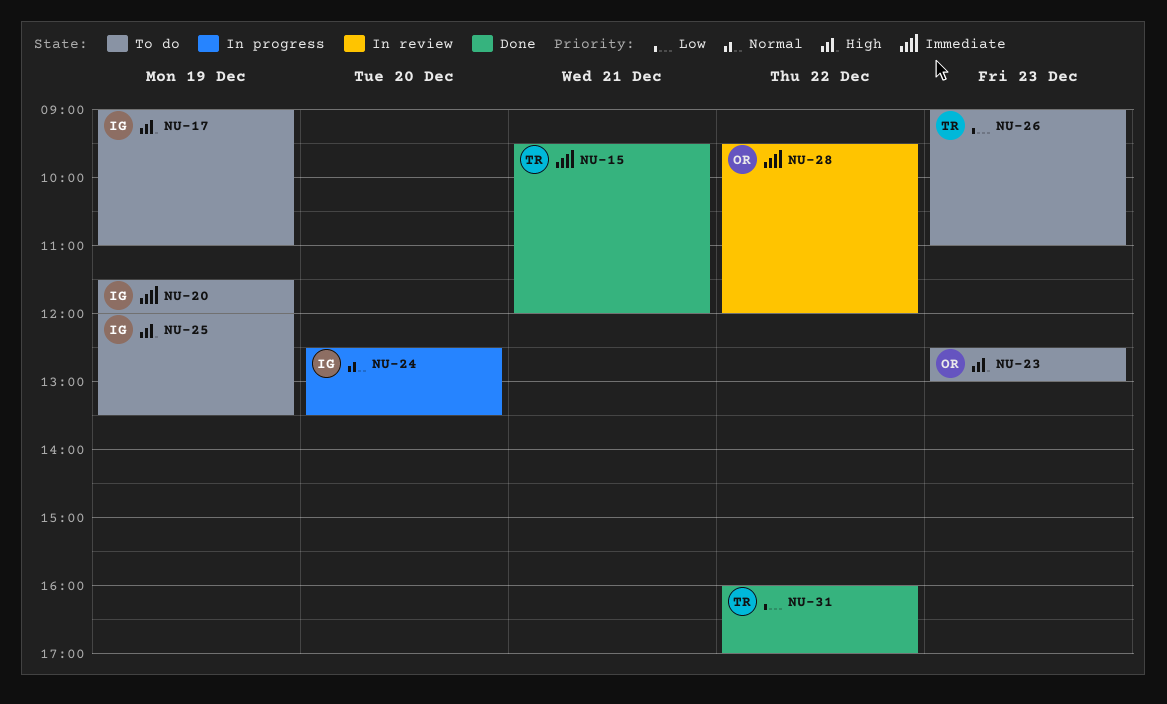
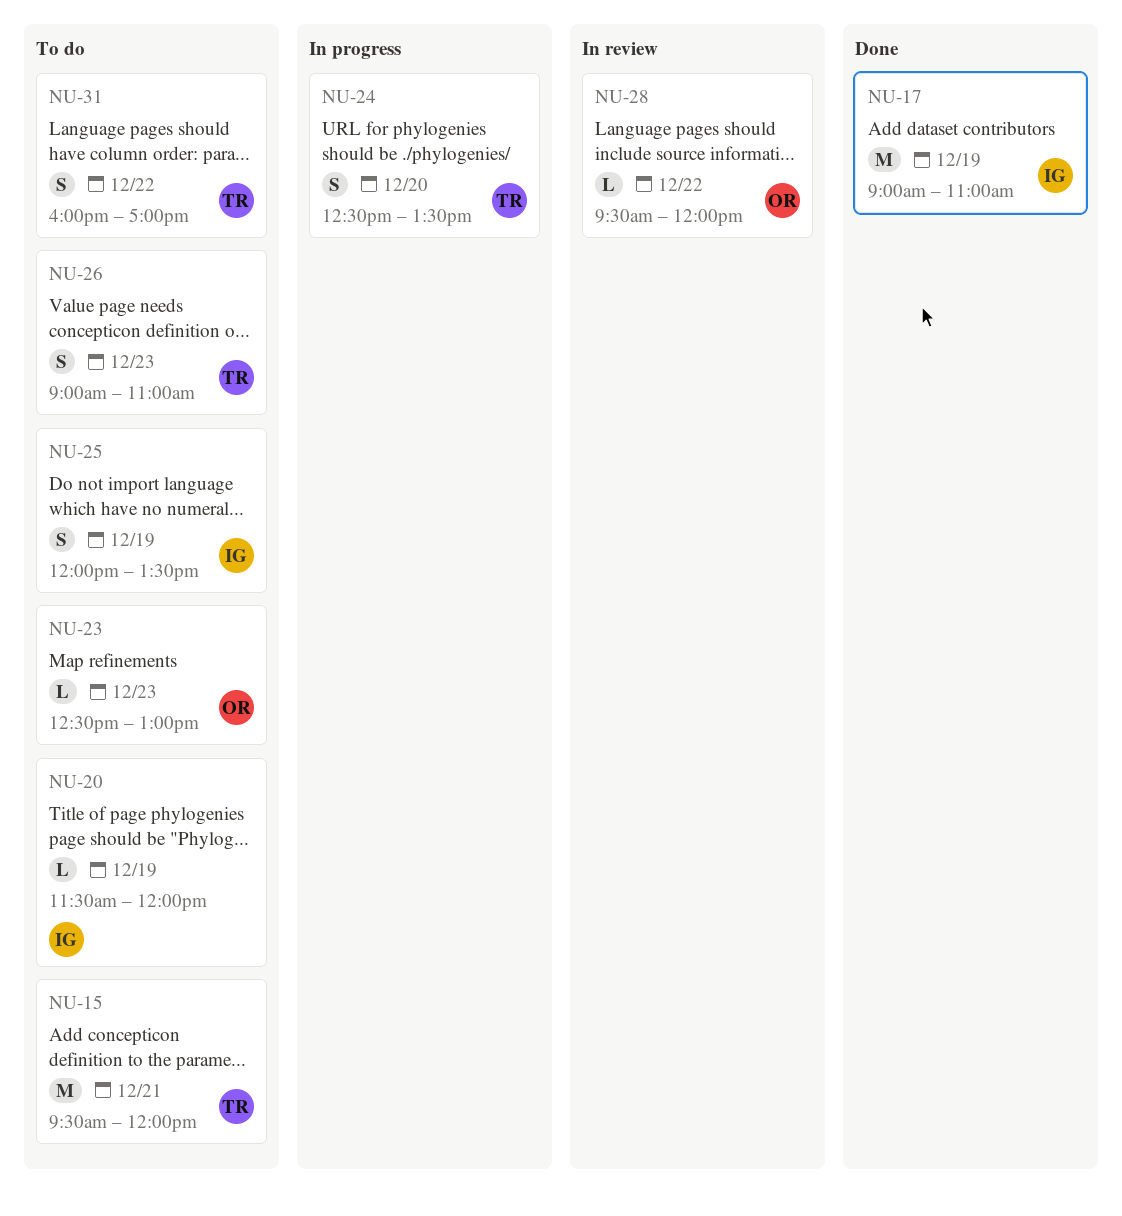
NU-15, status: Done -> To do
NU-17, status: To do -> Done
NU-24, owner: IG -> TR
NU-31, status: Done -> To do

